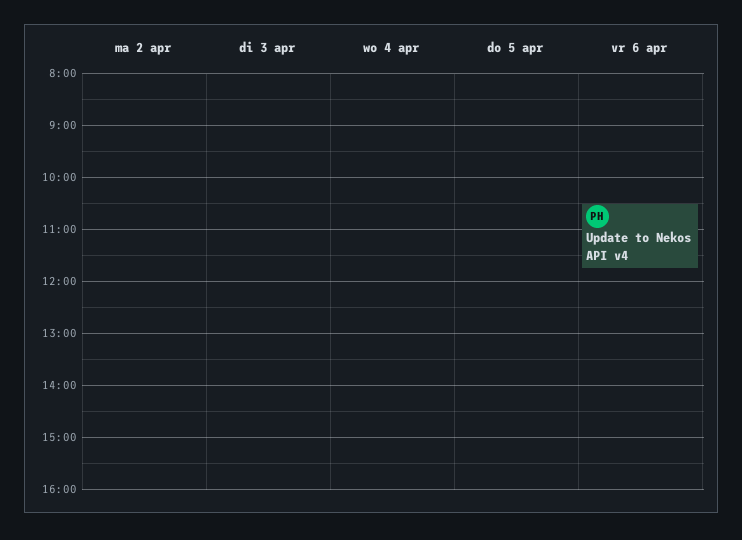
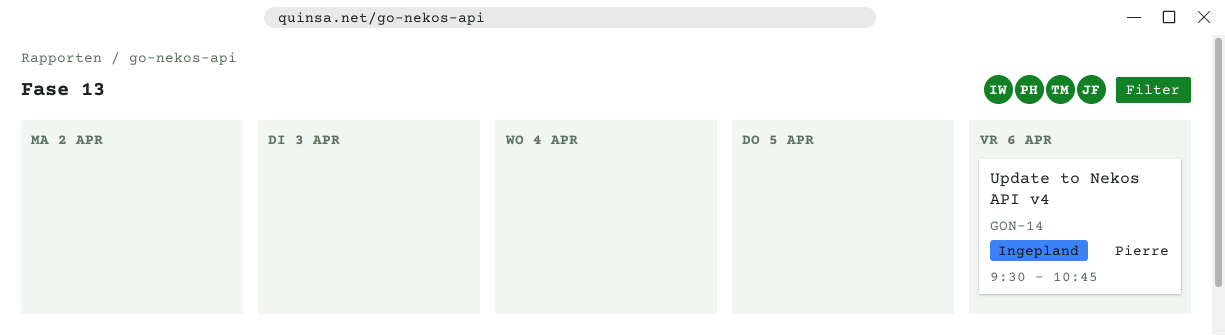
Update to Nekos API v4, begins: 10:30 -> 09:30
Update to Nekos API v4, ends: 11:45 -> 10:45

